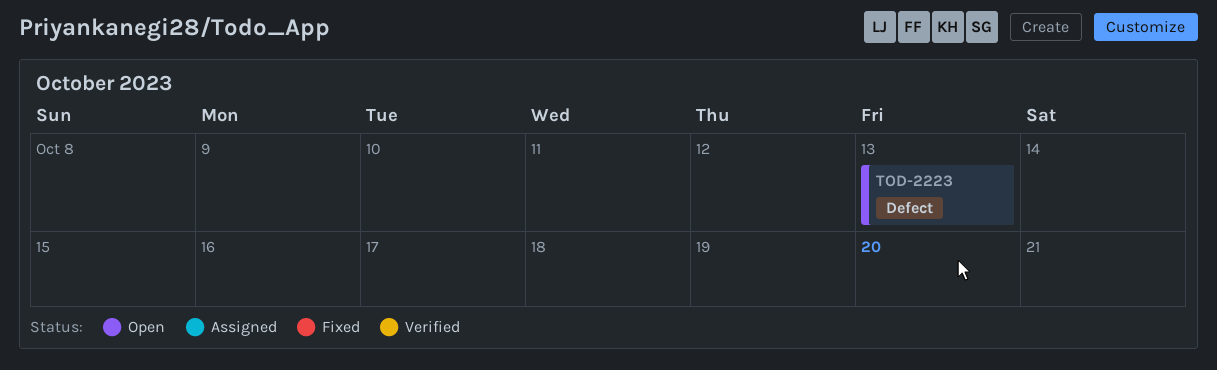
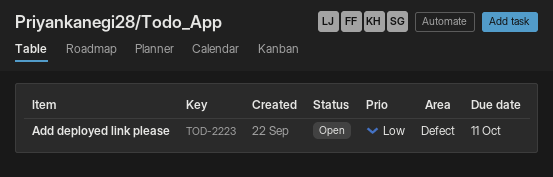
TOD-2223, due: Oct 13 -> Oct 11

